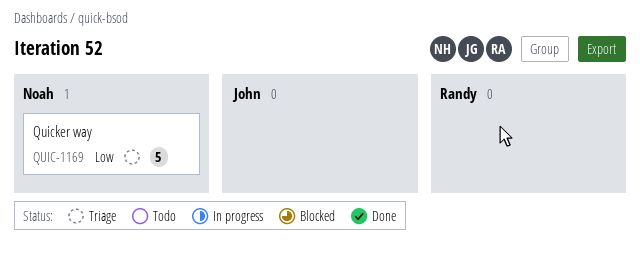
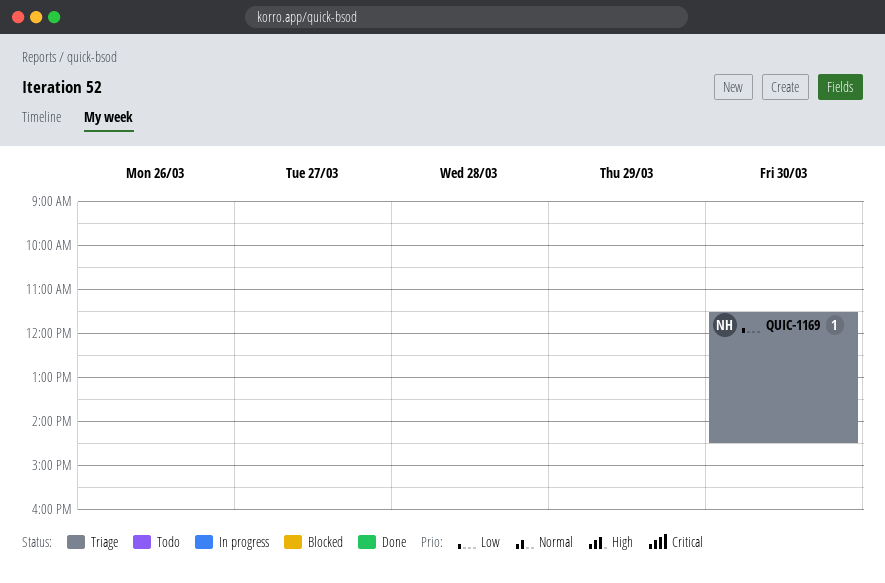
QUIC-1169, estimate: 5 -> 1

